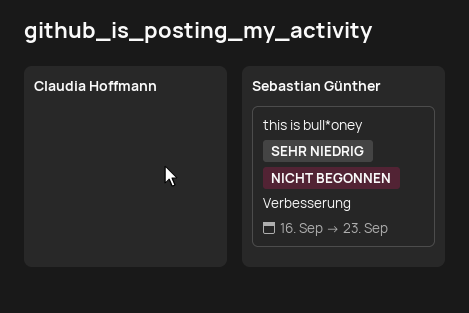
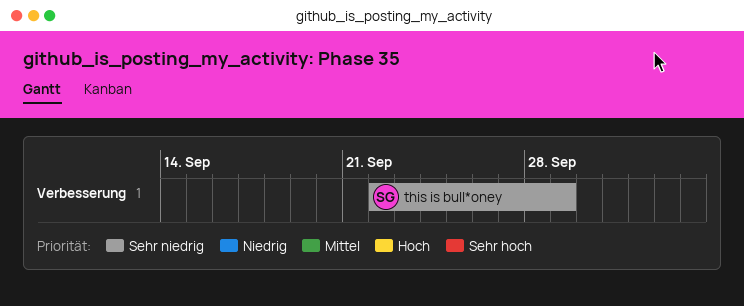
this is bull*oney, start: Sep 16 -> Sep 22
this is bull*oney, due: Sep 23 -> Sep 29

